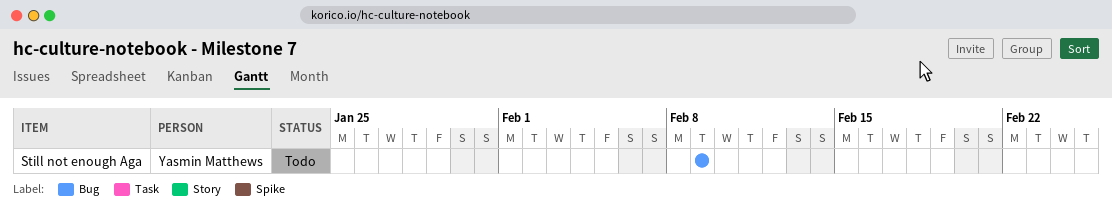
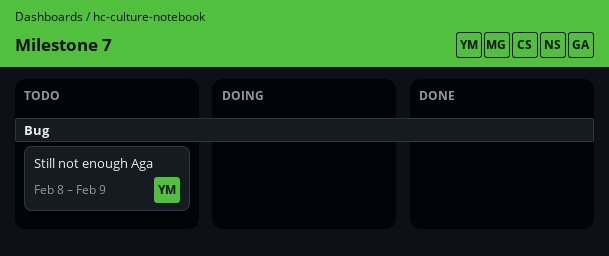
Still not enough Aga, start: Feb 9 -> Feb 8

